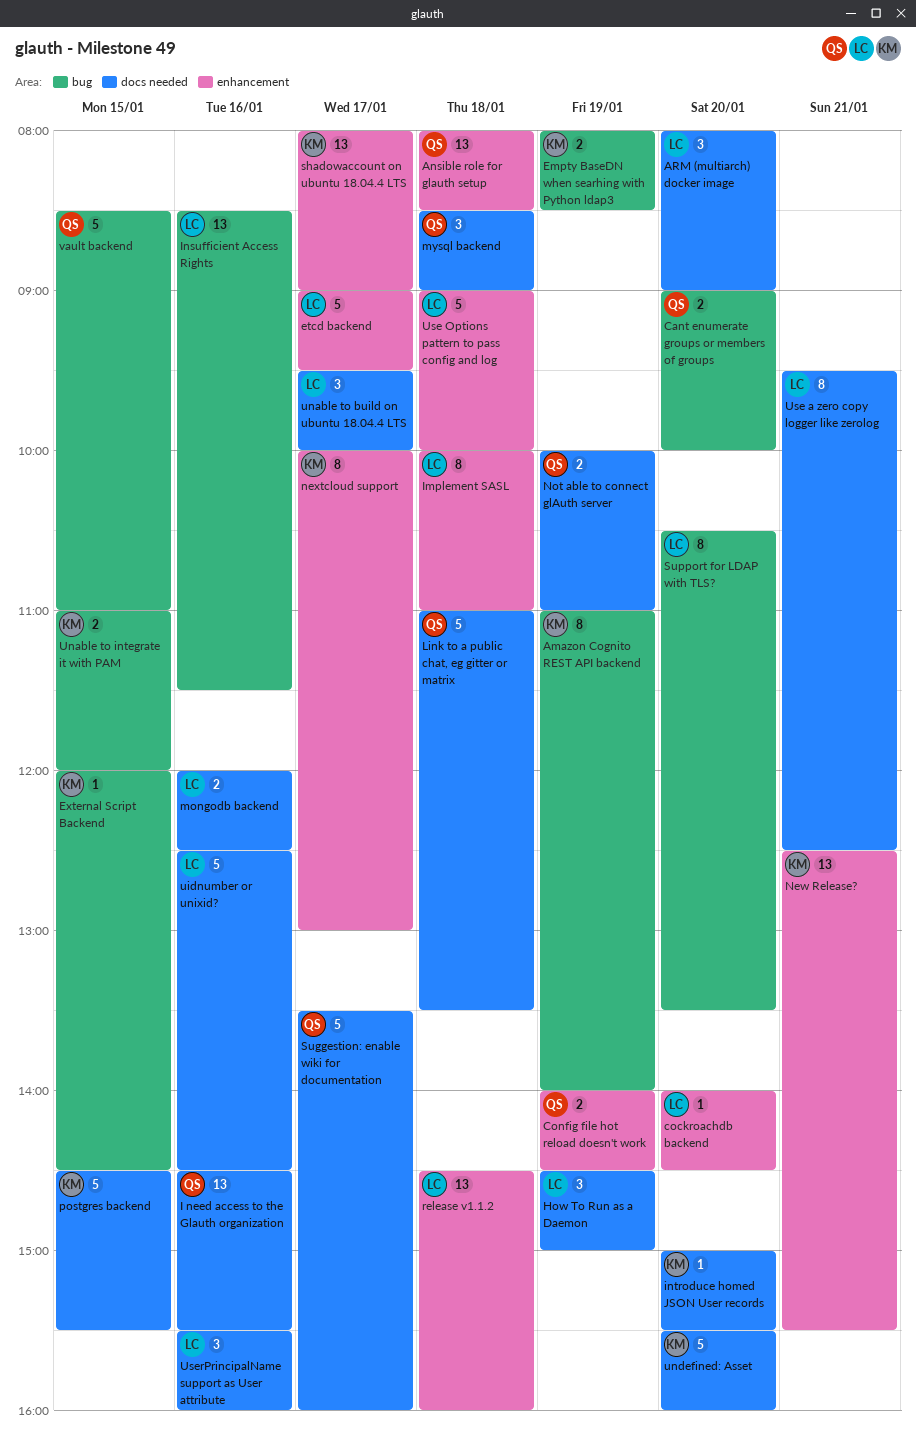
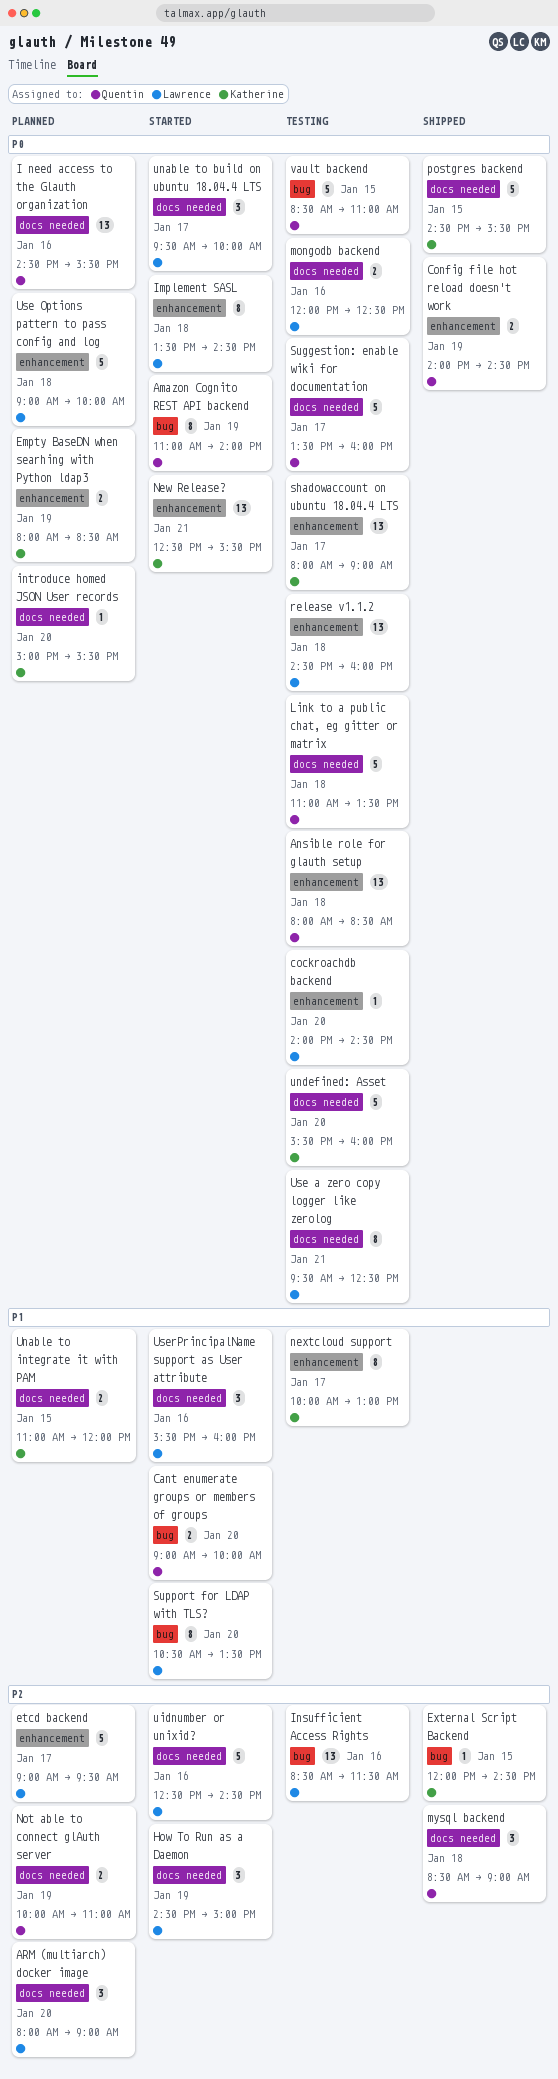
Amazon Cognito REST API backend, owner: Katherine -> Quentin
Empty BaseDN when searhing with Python ldap3, label: bug -> enhancement
Implement SASL, begins: 10:00 -> 13:30
Implement SASL, ends: 11:00 -> 14:30
Unable to integrate it with PAM, label: bug -> docs needed

